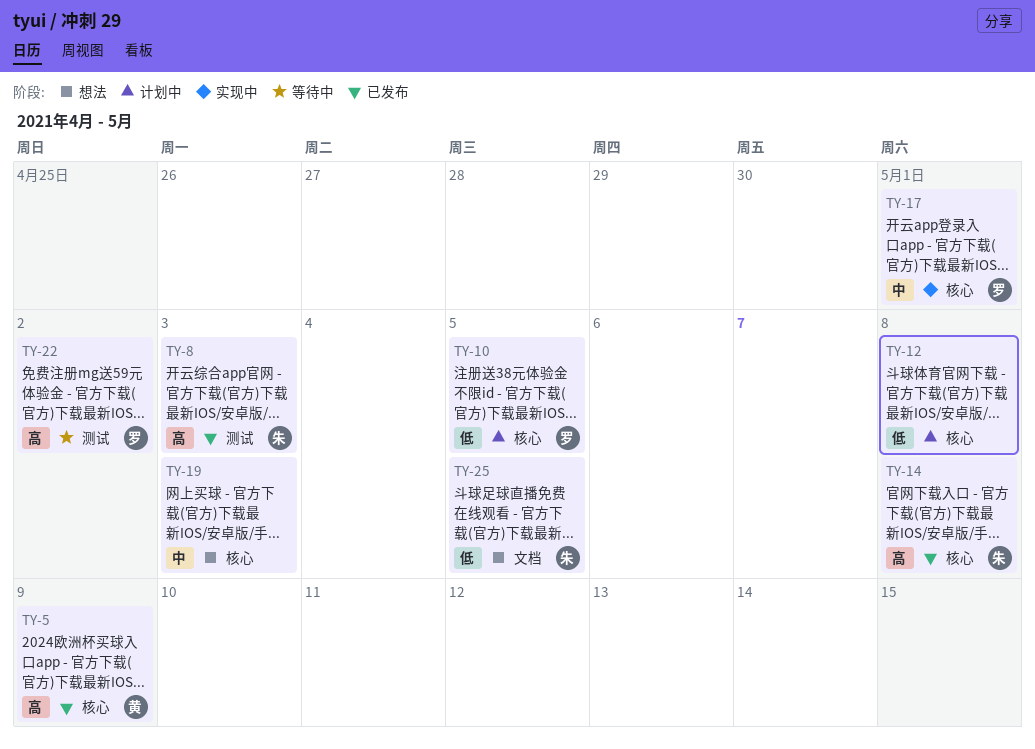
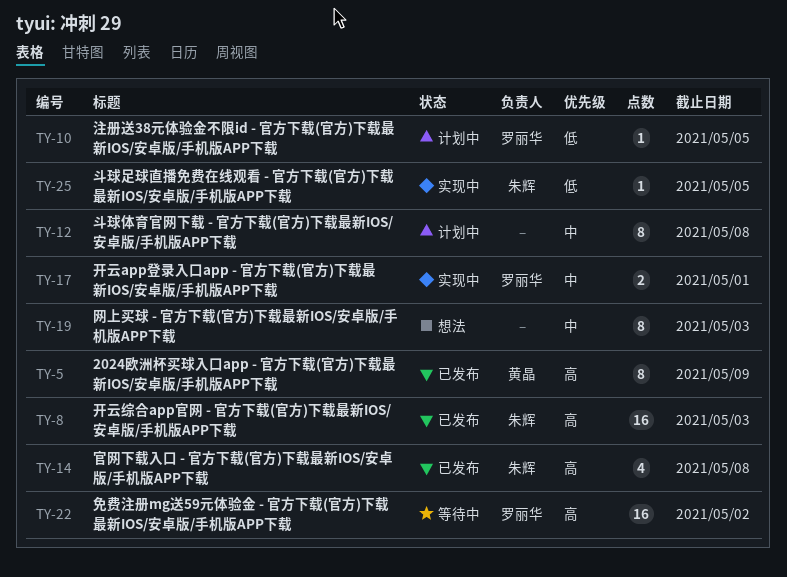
TY-12, priority: 低 -> 中
TY-25, status: 想法 -> 实现中

